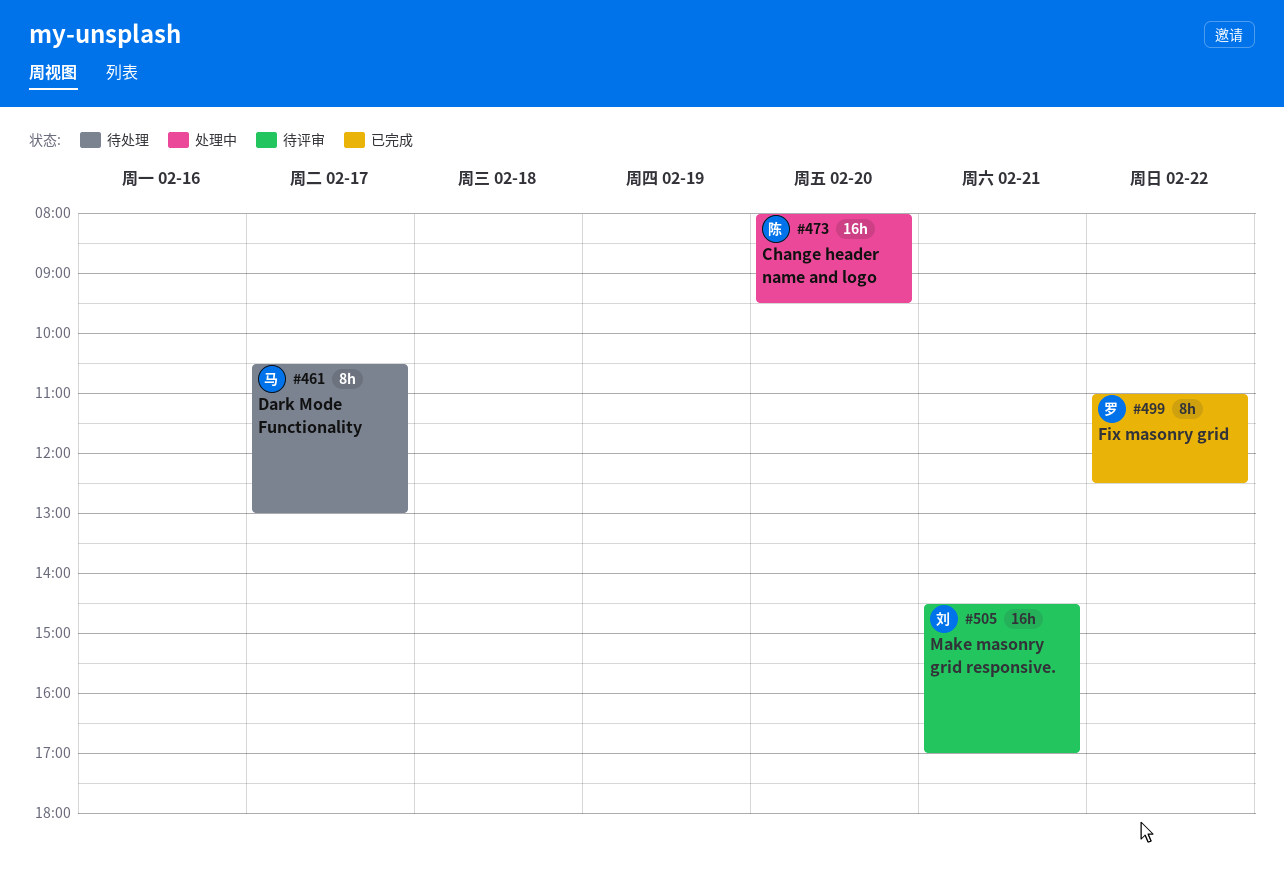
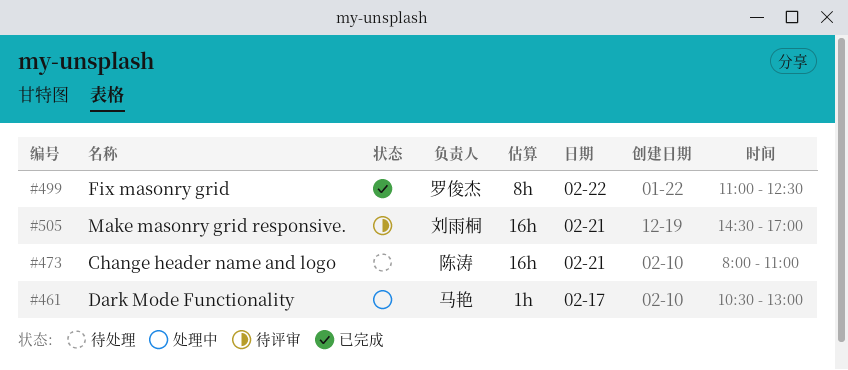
#461, status: 待处理 -> 处理中
#461, estimate: 8h -> 1h
#473, status: 处理中 -> 待处理
#473, day: Feb 20 -> Feb 21
#473, ends: 09:30 -> 11:00

